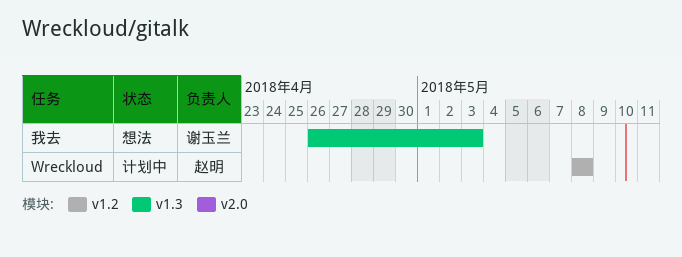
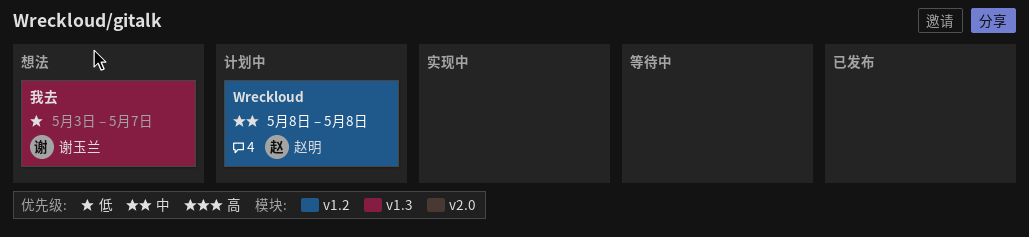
我去, start: Apr 26 -> May 3
我去, due: May 3 -> May 7

